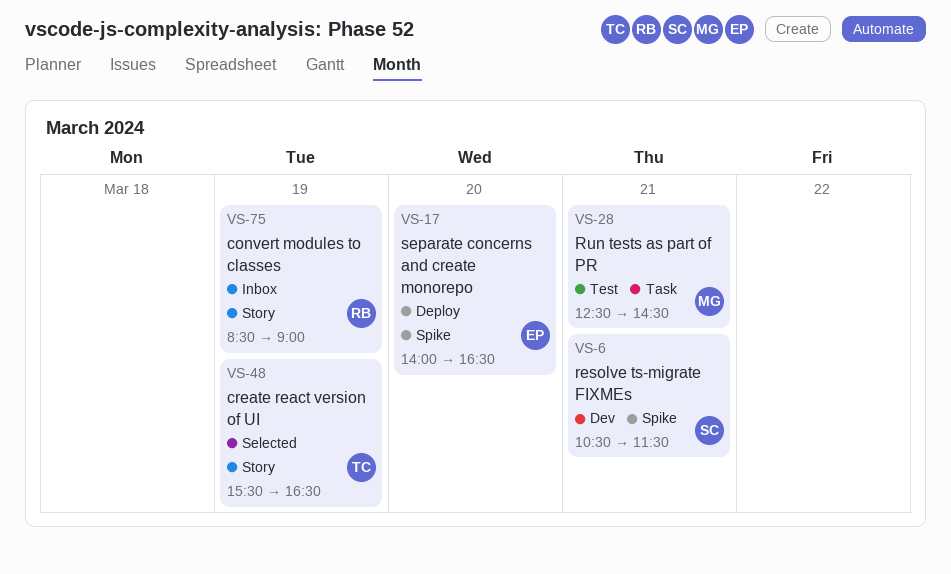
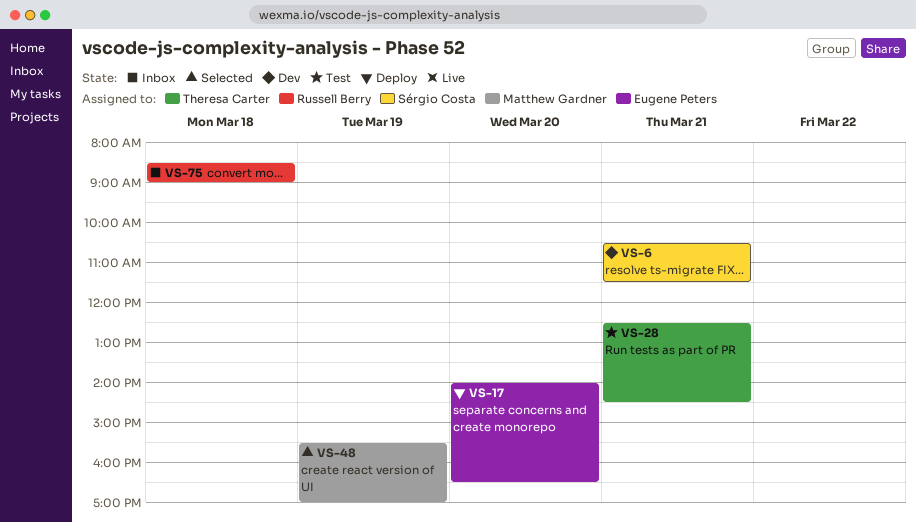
VS-28, owner: Matthew Gardner -> Theresa Carter
VS-48, owner: Theresa Carter -> Matthew Gardner
VS-48, ends: 16:30 -> 17:00
VS-75, day: Mar 19 -> Mar 18

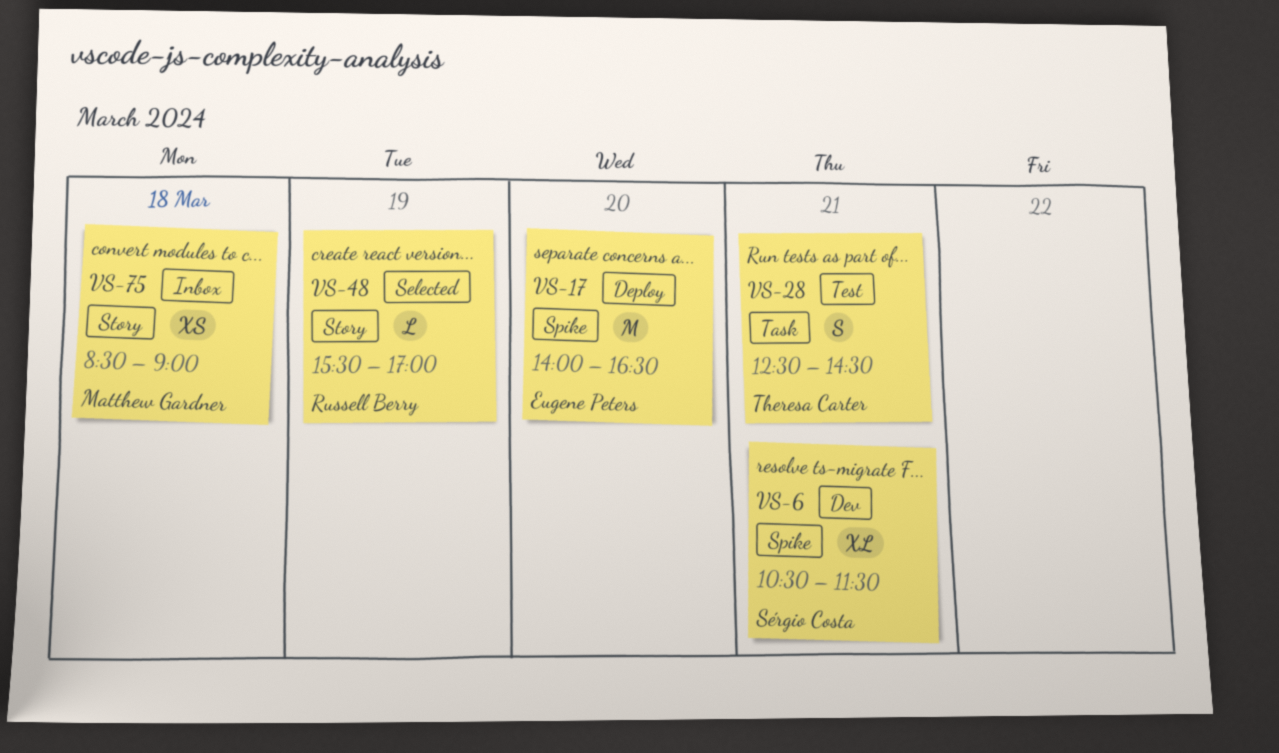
VS-48, owner: Matthew Gardner -> Russell Berry
VS-75, owner: Russell Berry -> Matthew Gardner

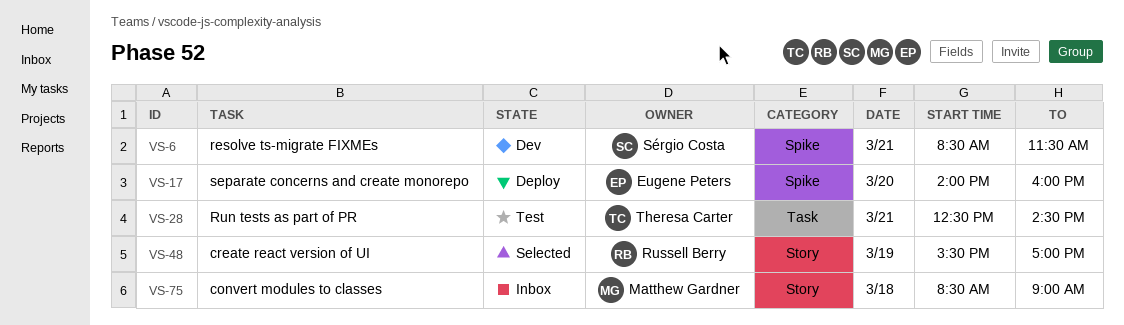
VS-6, begins: 10:30 -> 08:30
VS-17, ends: 16:30 -> 16:00

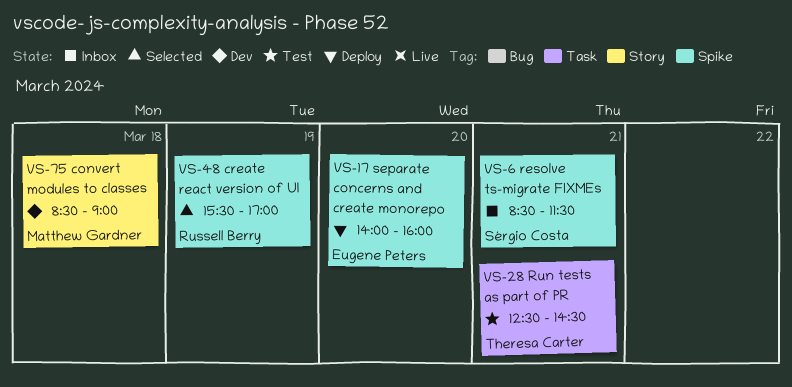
VS-6, status: Dev -> Inbox
VS-48, label: Story -> Spike
VS-75, status: Inbox -> Dev

